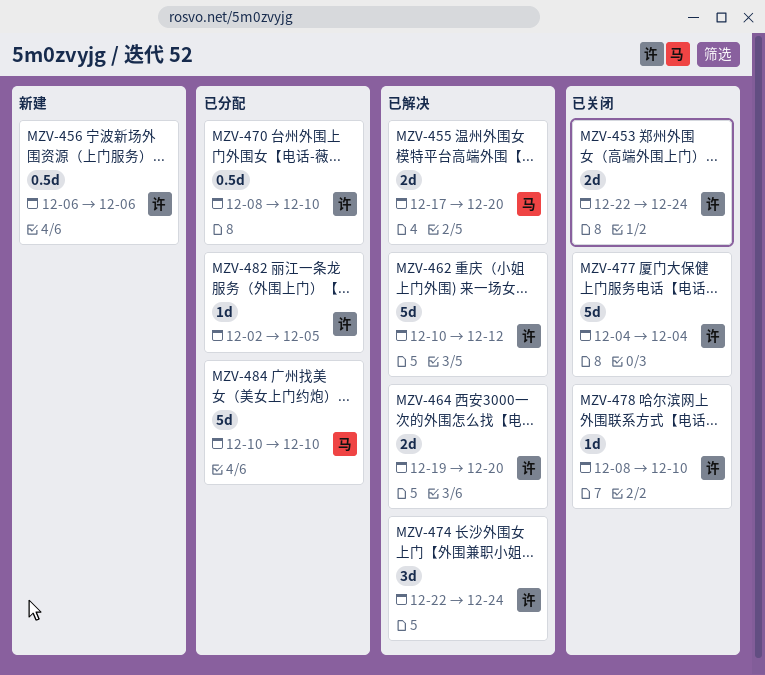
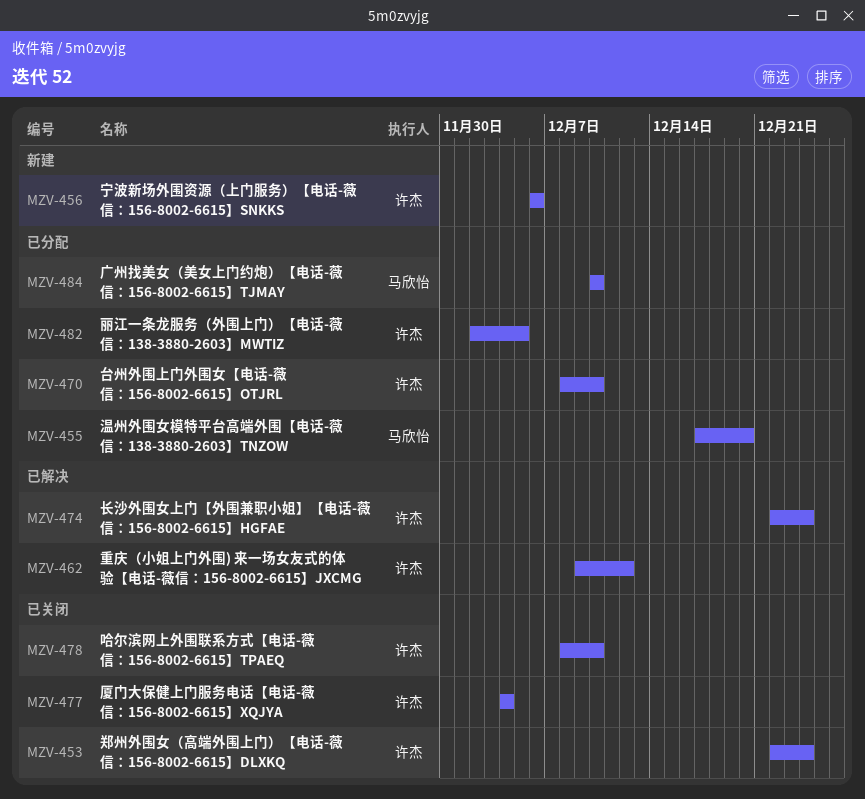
MZV-455, status: 已解决 -> 已分配
MZV-462, start: Dec 10 -> Dec 9
MZV-464: present -> none

